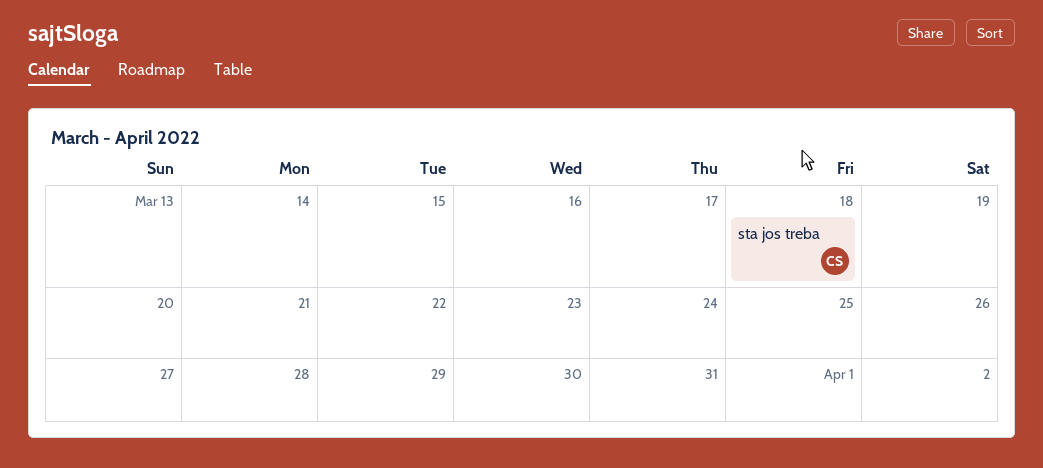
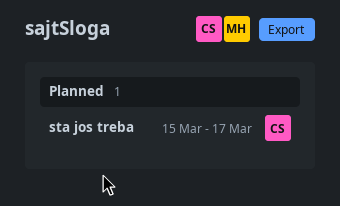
sta jos treba, due: Mar 18 -> Mar 17

